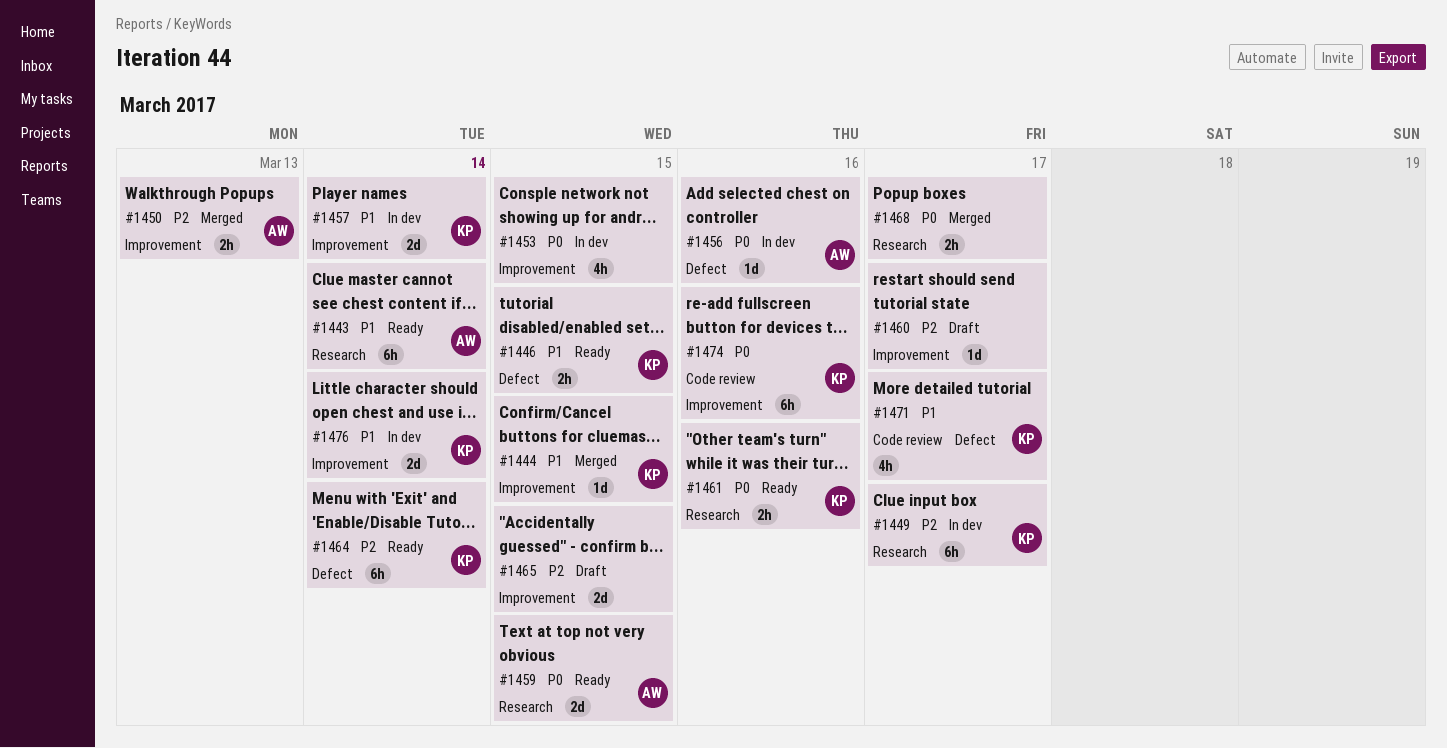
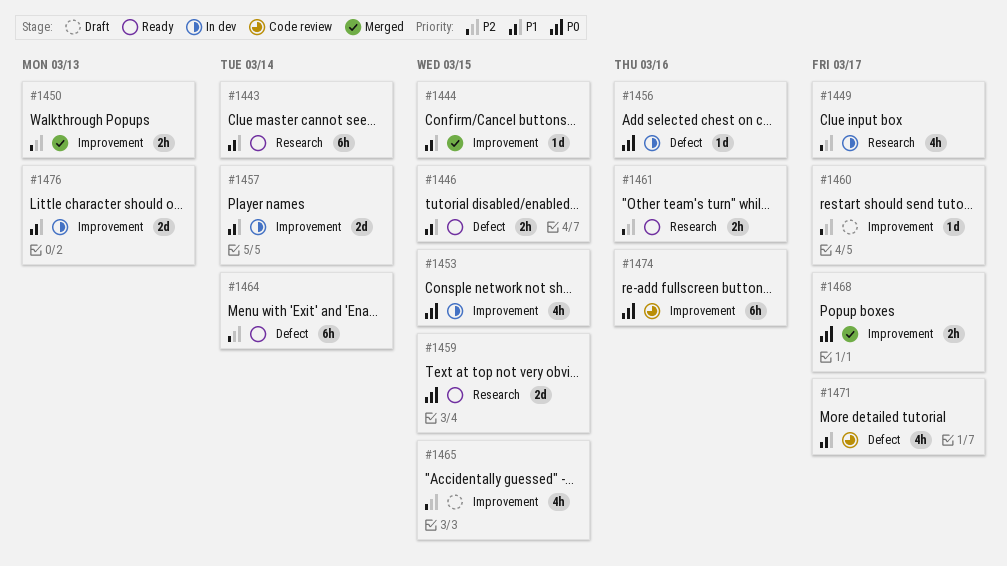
#1449, estimate: 6h -> 4h
#1461, priority: P0 -> P2
#1465, estimate: 2d -> 4h
#1468, label: Research -> Improvement
#1476, due: Mar 14 -> Mar 13

